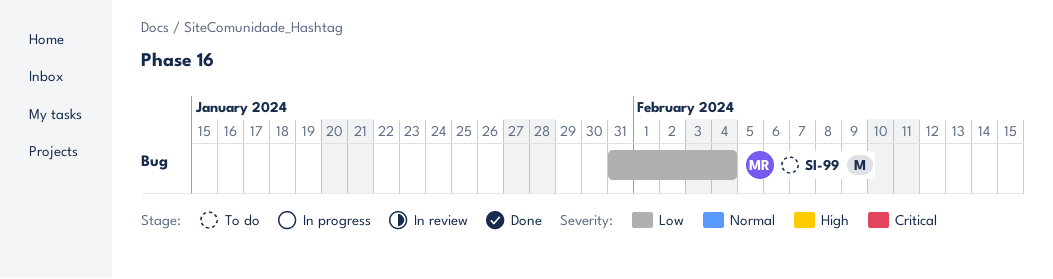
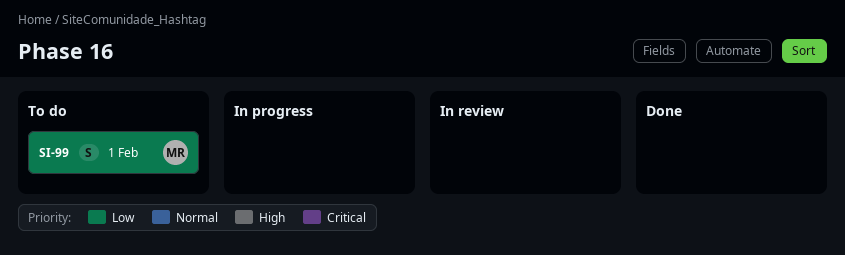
SI-99, estimate: M -> S
SI-99, due: Feb 4 -> Feb 1

